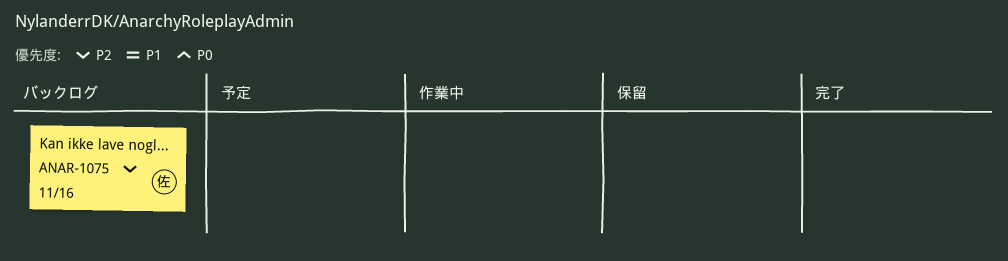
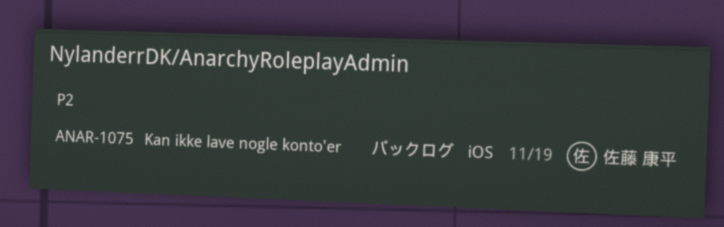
ANAR-1075, due: Nov 16 -> Nov 19

